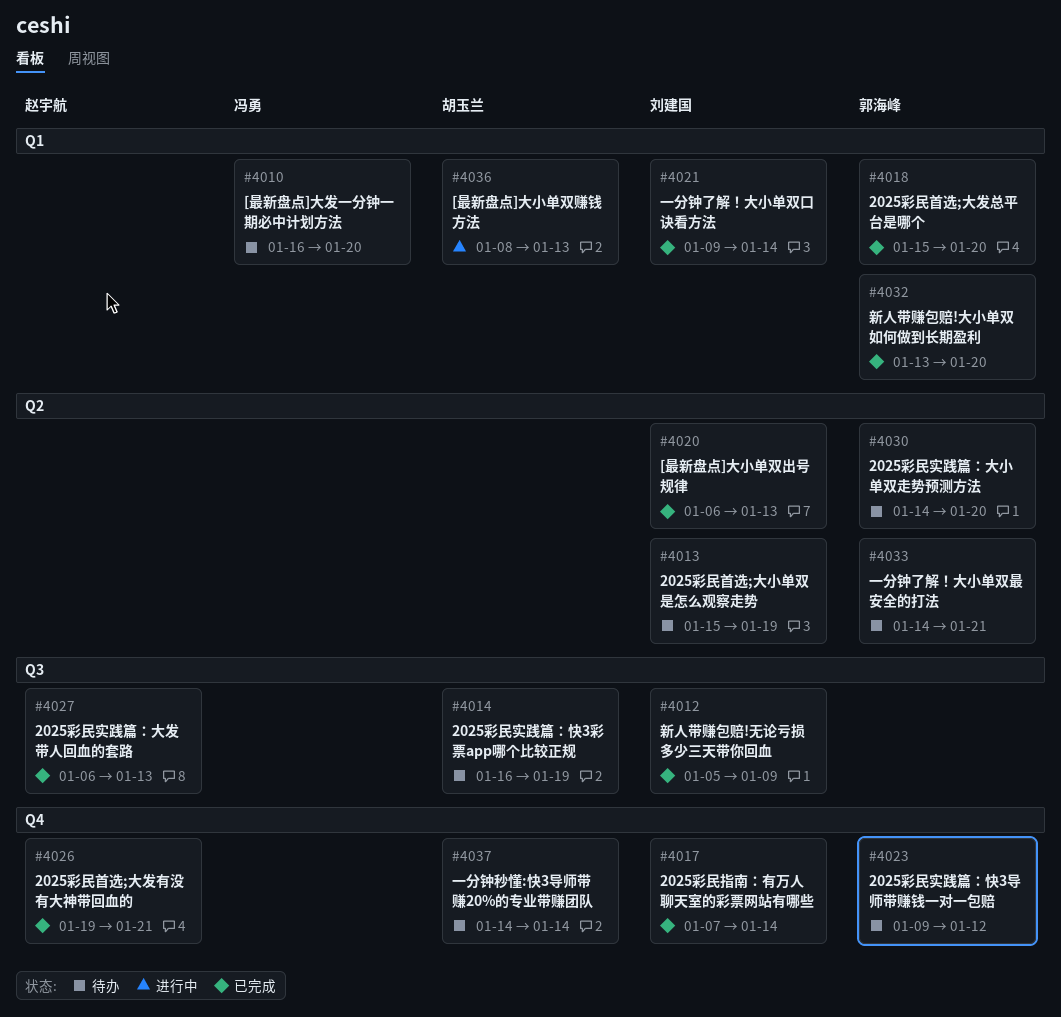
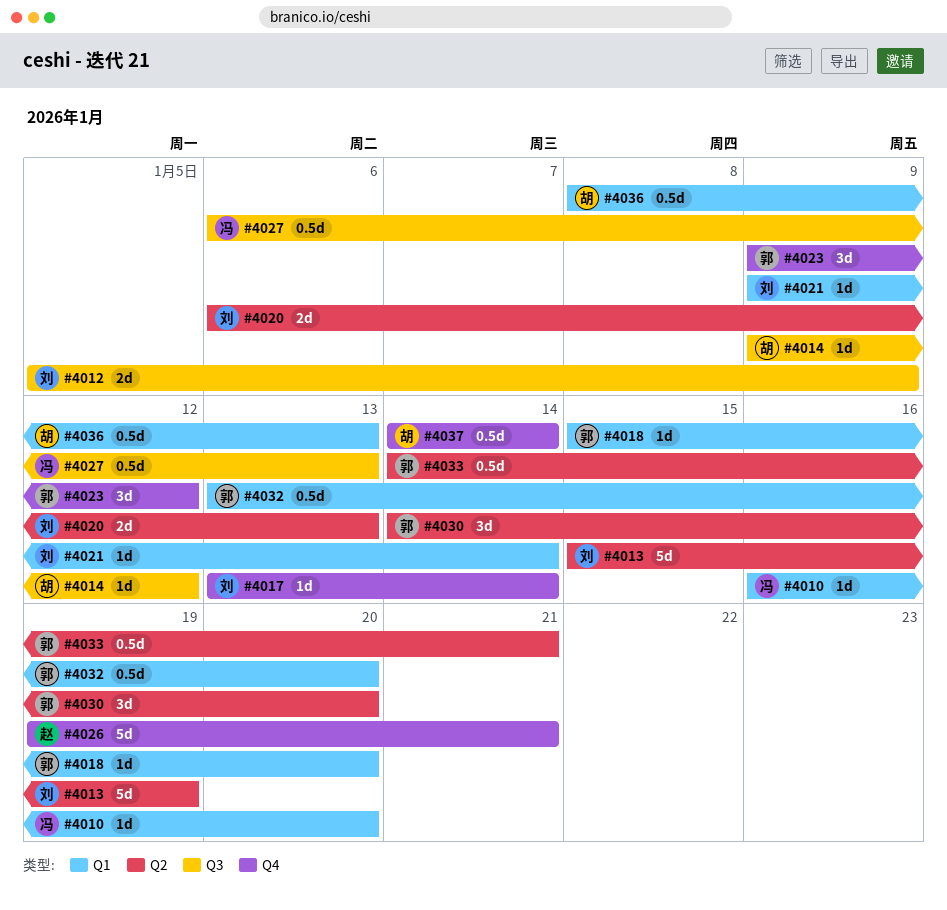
#4014, start: Jan 16 -> Jan 9
#4014, due: Jan 19 -> Jan 12
#4017, start: Jan 7 -> Jan 13
#4027, owner: 赵宇航 -> 冯勇

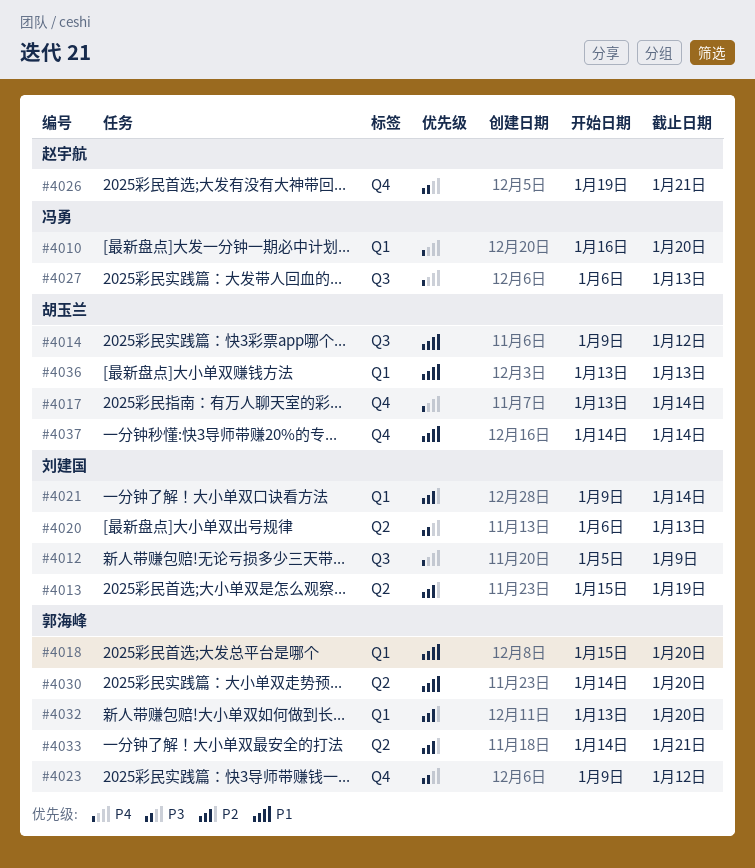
#4017, owner: 刘建国 -> 胡玉兰
#4036, start: Jan 8 -> Jan 13

